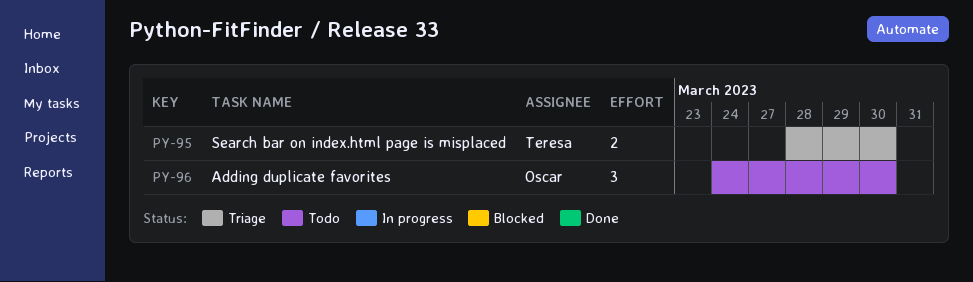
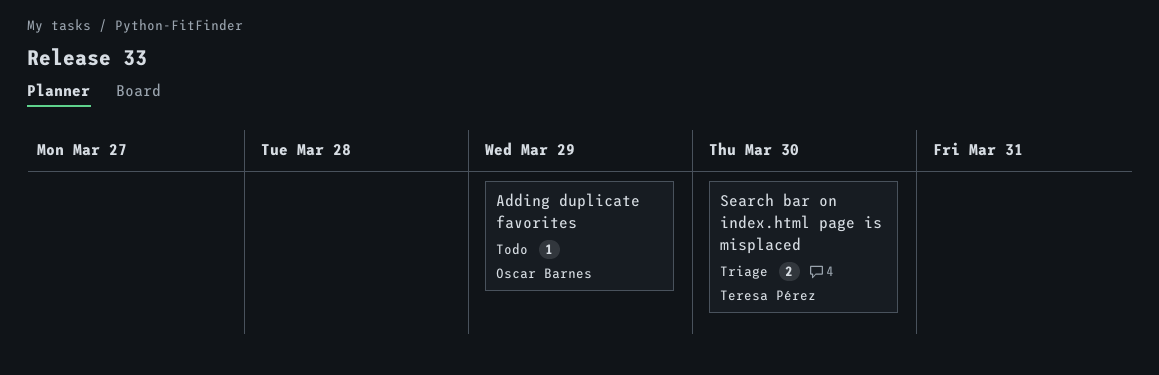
Adding duplicate favorites, estimate: 3 -> 1
Adding duplicate favorites, due: Mar 30 -> Mar 29

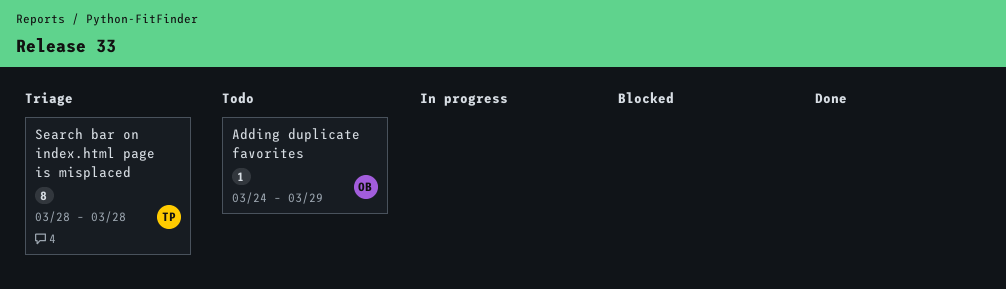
Search bar on index.html page is misplaced, estimate: 2 -> 8
Search bar on index.html page is misplaced, due: Mar 30 -> Mar 28

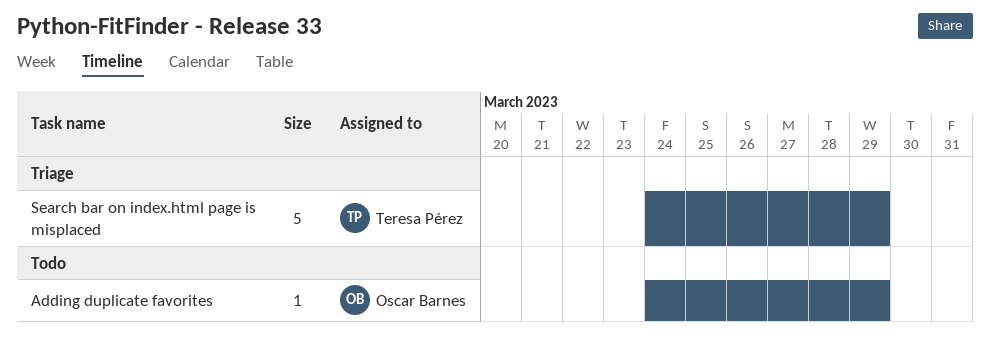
Search bar on index.html page is misplaced, estimate: 8 -> 5
Search bar on index.html page is misplaced, start: Mar 28 -> Mar 24
Search bar on index.html page is misplaced, due: Mar 28 -> Mar 29

